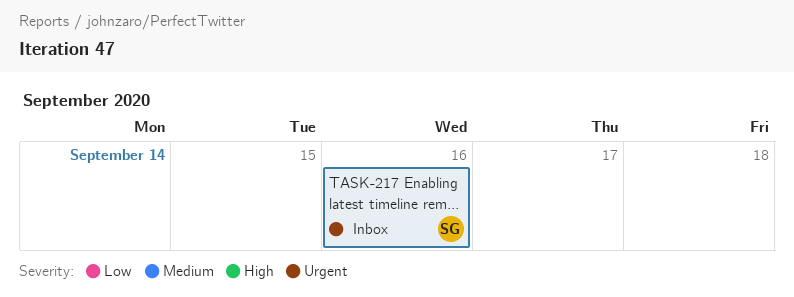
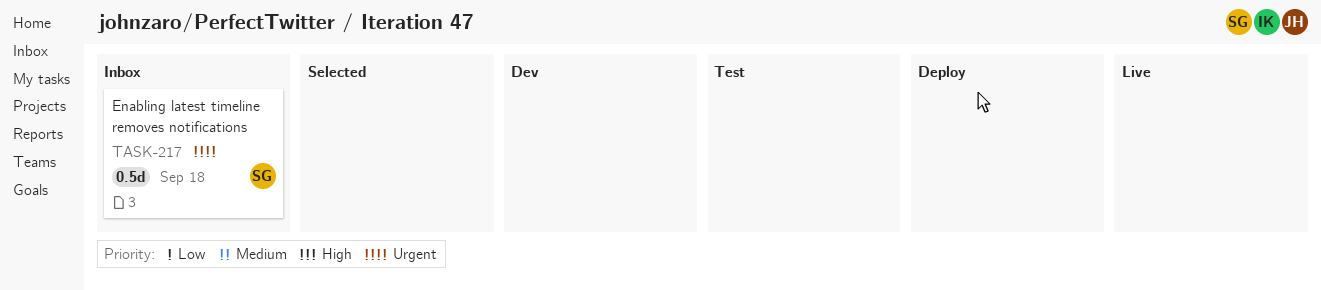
TASK-217, due: Sep 16 -> Sep 18

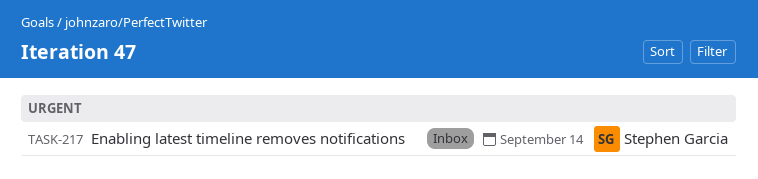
TASK-217, due: Sep 18 -> Sep 14

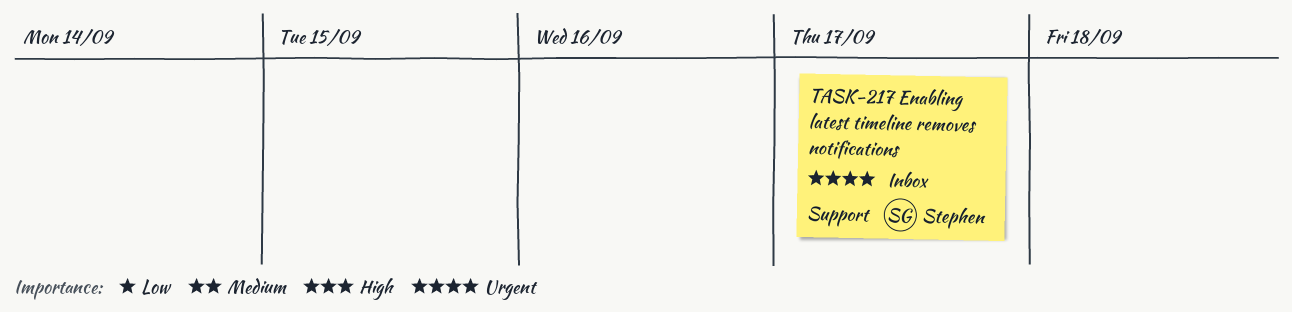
TASK-217, due: Sep 14 -> Sep 17

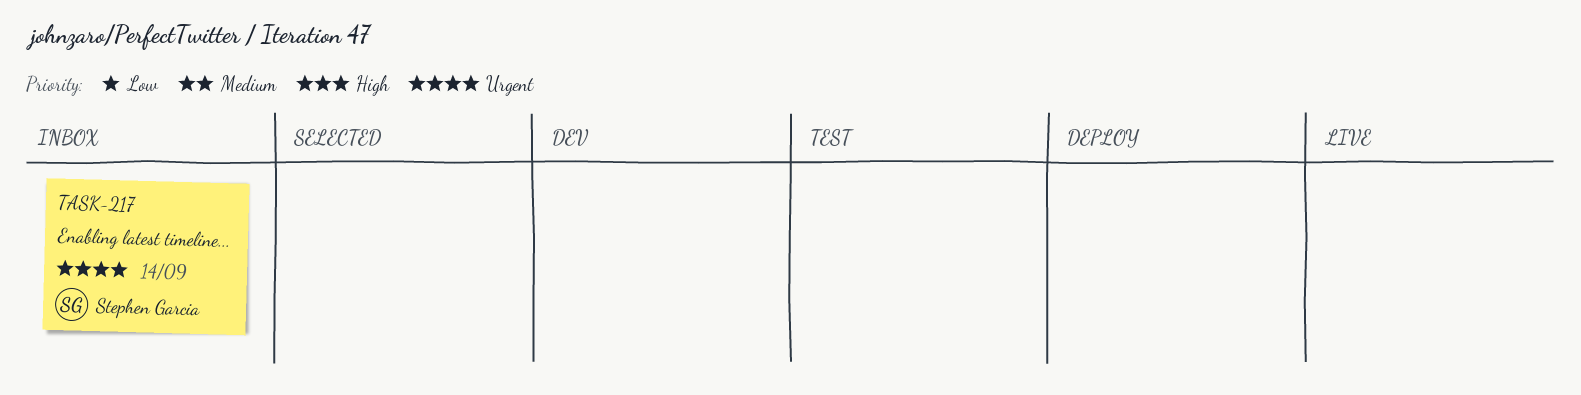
TASK-217, due: Sep 17 -> Sep 14

